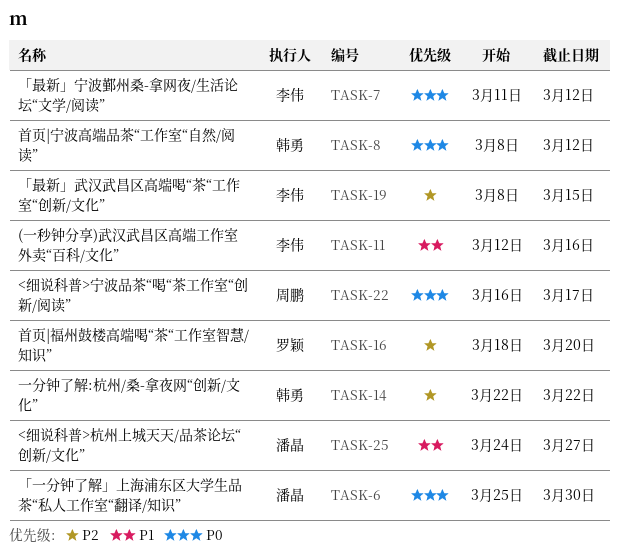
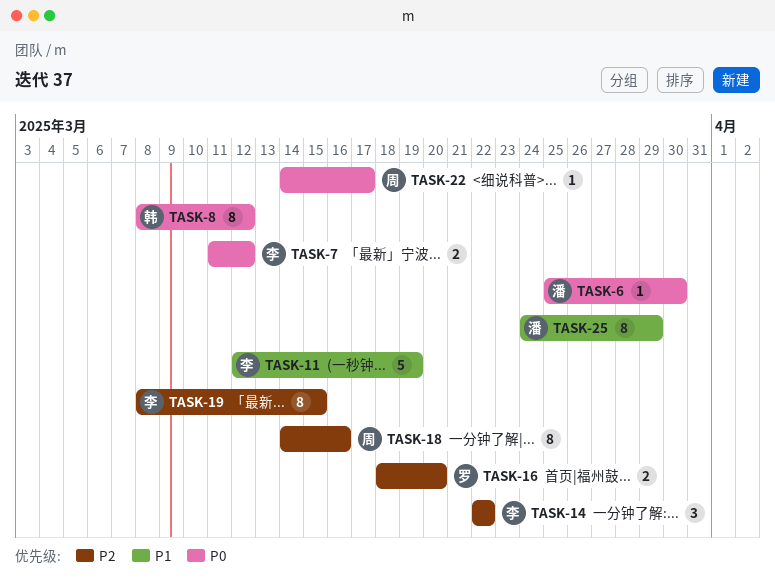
TASK-11, due: Mar 16 -> Mar 19
TASK-14, owner: 韩勇 -> 李伟
TASK-18: none -> present
TASK-22, start: Mar 16 -> Mar 14
TASK-25, due: Mar 27 -> Mar 29

